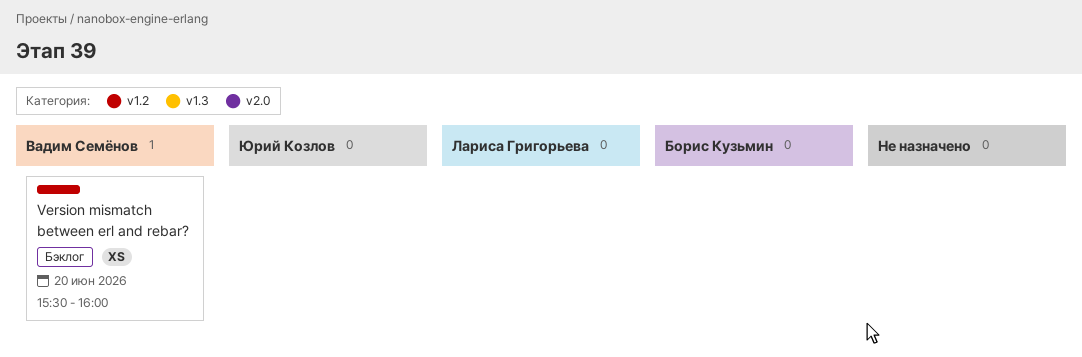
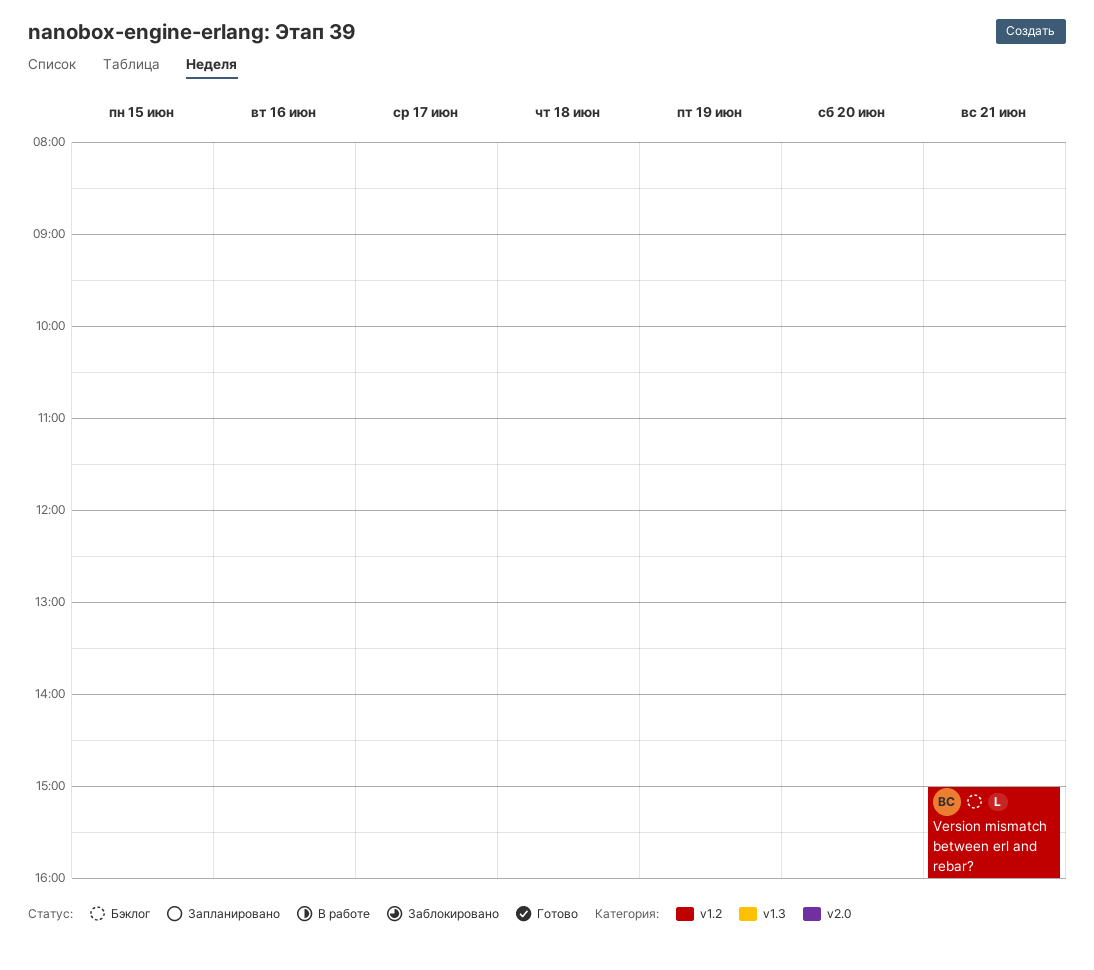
Version mismatch between erl and rebar?, estimate: XS -> L
Version mismatch between erl and rebar?, day: Jun 20 -> Jun 21
Version mismatch between erl and rebar?, begins: 15:30 -> 15:00

